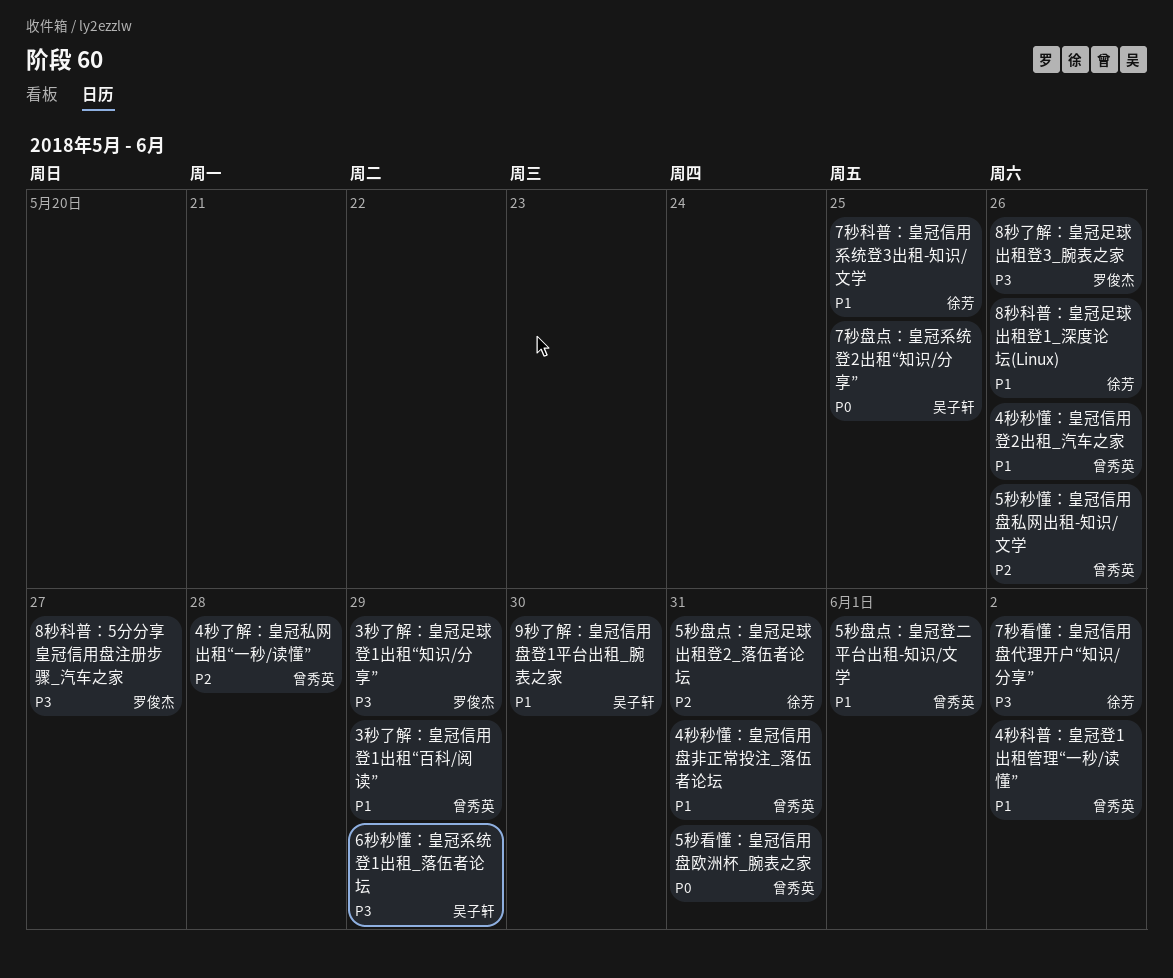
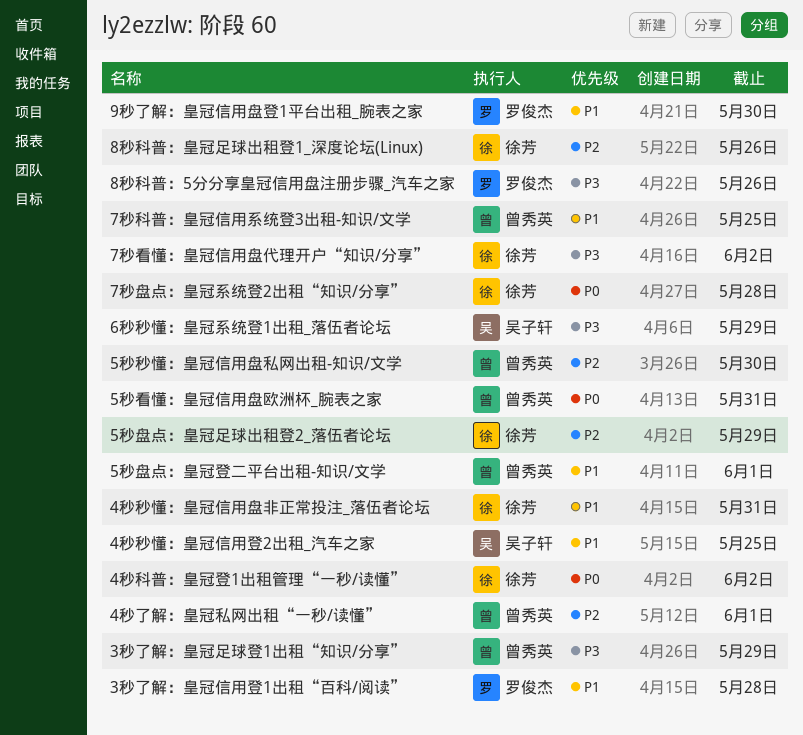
3秒了解：皇冠信用登1出租“百科/阅读”, owner: 曾秀英 -> 罗俊杰
3秒了解：皇冠信用登1出租“百科/阅读”, due: May 29 -> May 28
3秒了解：皇冠足球登1出租“知识/分享”, owner: 罗俊杰 -> 曾秀英
4秒了解：皇冠私网出租“一秒/读懂”, due: May 28 -> Jun 1
4秒科普：皇冠登1出租管理“一秒/读懂”, owner: 曾秀英 -> 徐芳
4秒科普：皇冠登1出租管理“一秒/读懂”, priority: P1 -> P0
4秒秒懂：皇冠信用登2出租_汽车之家, owner: 曾秀英 -> 吴子轩
4秒秒懂：皇冠信用登2出租_汽车之家, due: May 26 -> May 25
4秒秒懂：皇冠信用盘非正常投注_落伍者论坛, owner: 曾秀英 -> 徐芳
5秒盘点：皇冠足球出租登2_落伍者论坛, due: May 31 -> May 29
5秒秒懂：皇冠信用盘私网出租-知识/文学, due: May 26 -> May 30
7秒盘点：皇冠系统登2出租“知识/分享”, owner: 吴子轩 -> 徐芳
7秒盘点：皇冠系统登2出租“知识/分享”, due: May 25 -> May 28
7秒科普：皇冠信用系统登3出租-知识/文学, owner: 徐芳 -> 曾秀英
8秒了解：皇冠足球出租登3_腕表之家: present -> none
8秒科普：5分分享皇冠信用盘注册步骤_汽车之家, due: May 27 -> May 26
8秒科普：皇冠足球出租登1_深度论坛(Linux), priority: P1 -> P2
9秒了解：皇冠信用盘登1平台出租_腕表之家, owner: 吴子轩 -> 罗俊杰

